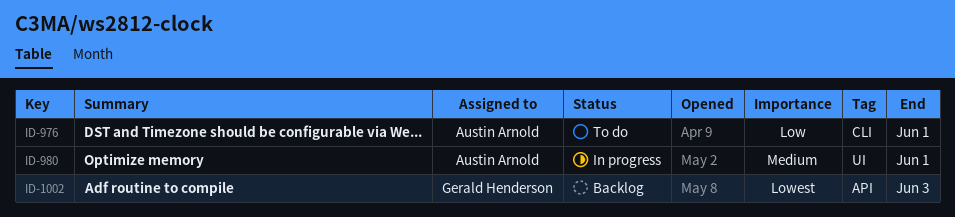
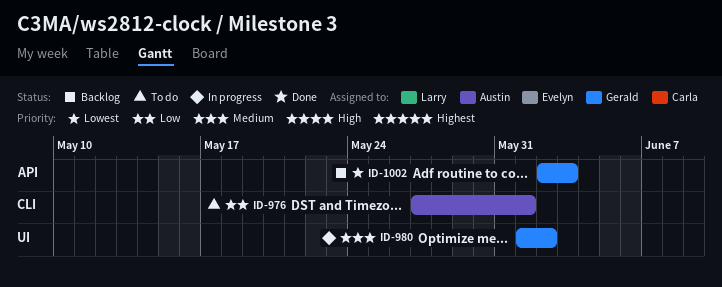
ID-980, owner: Austin Arnold -> Gerald Henderson
ID-980, due: Jun 1 -> Jun 2

